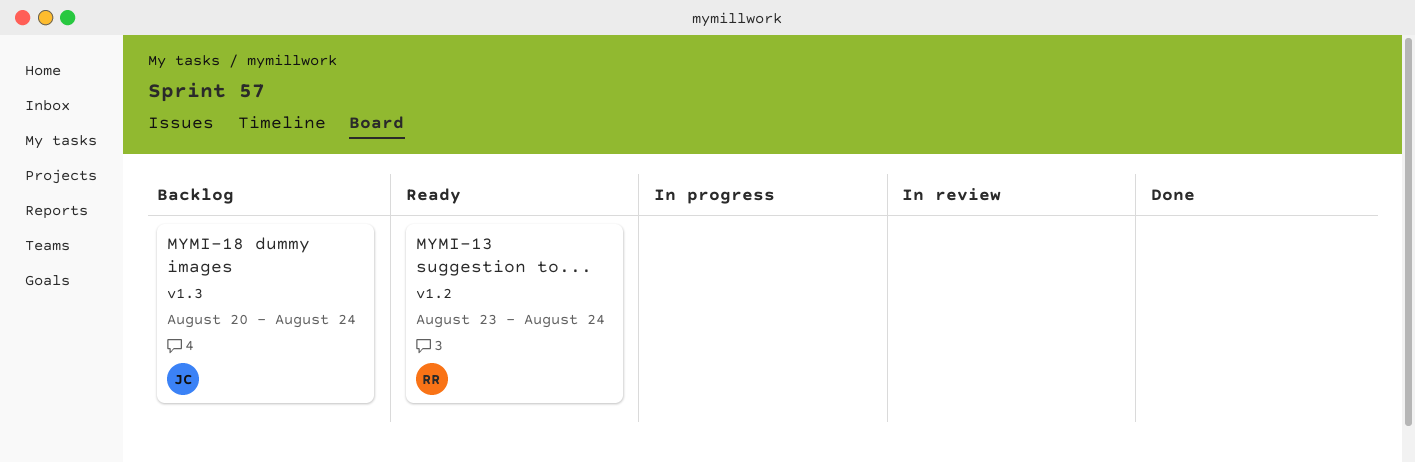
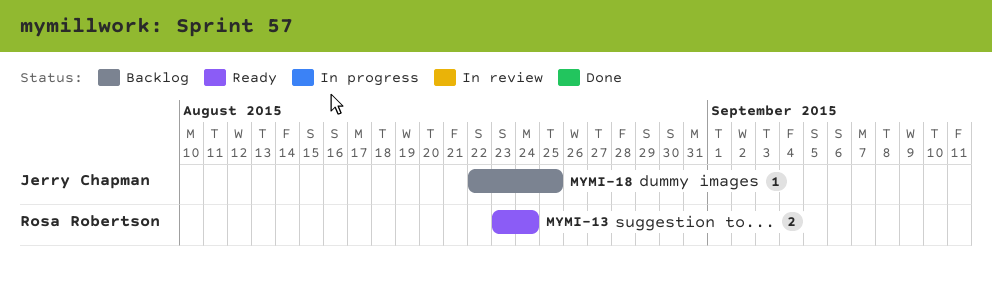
MYMI-18, start: Aug 20 -> Aug 22
MYMI-18, due: Aug 24 -> Aug 25

